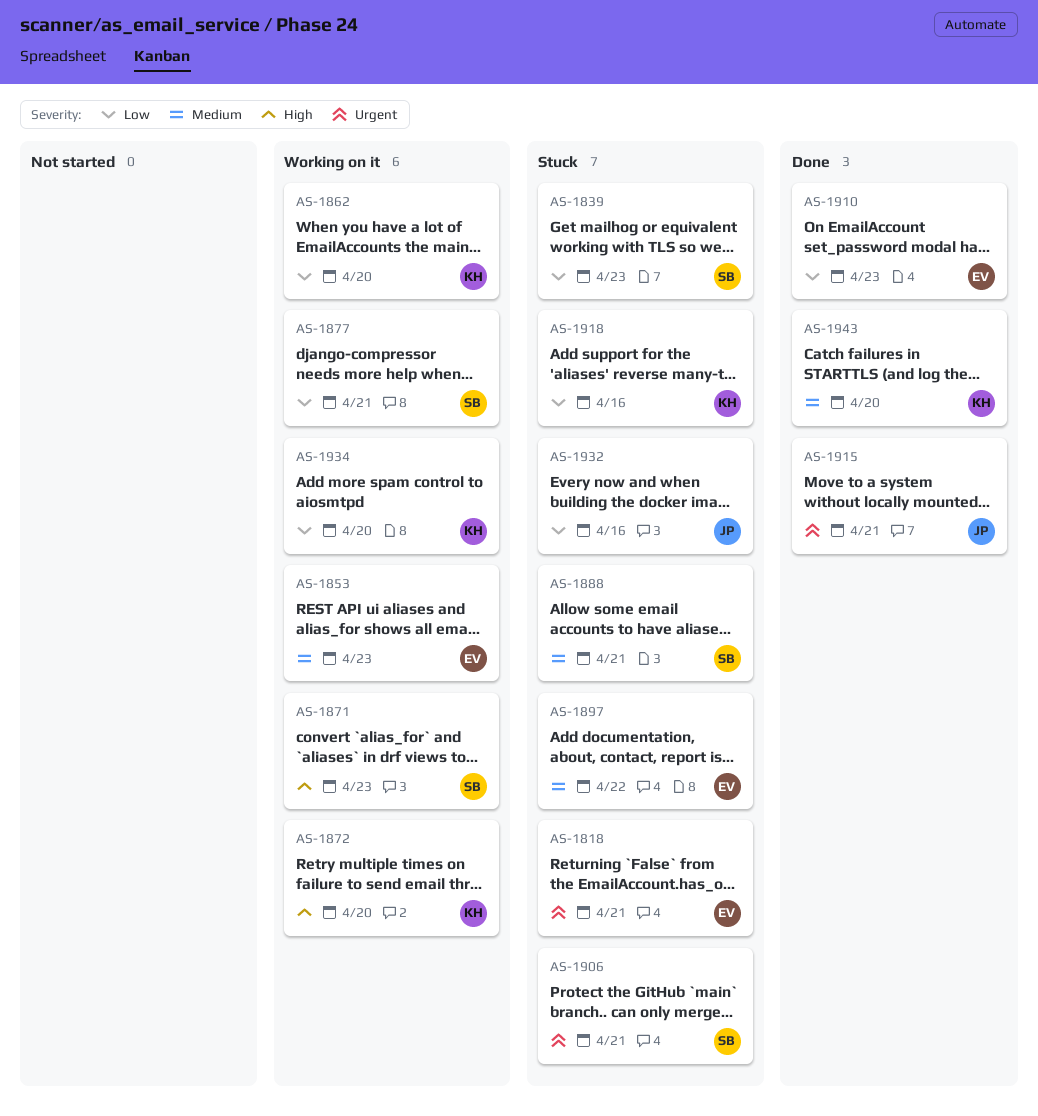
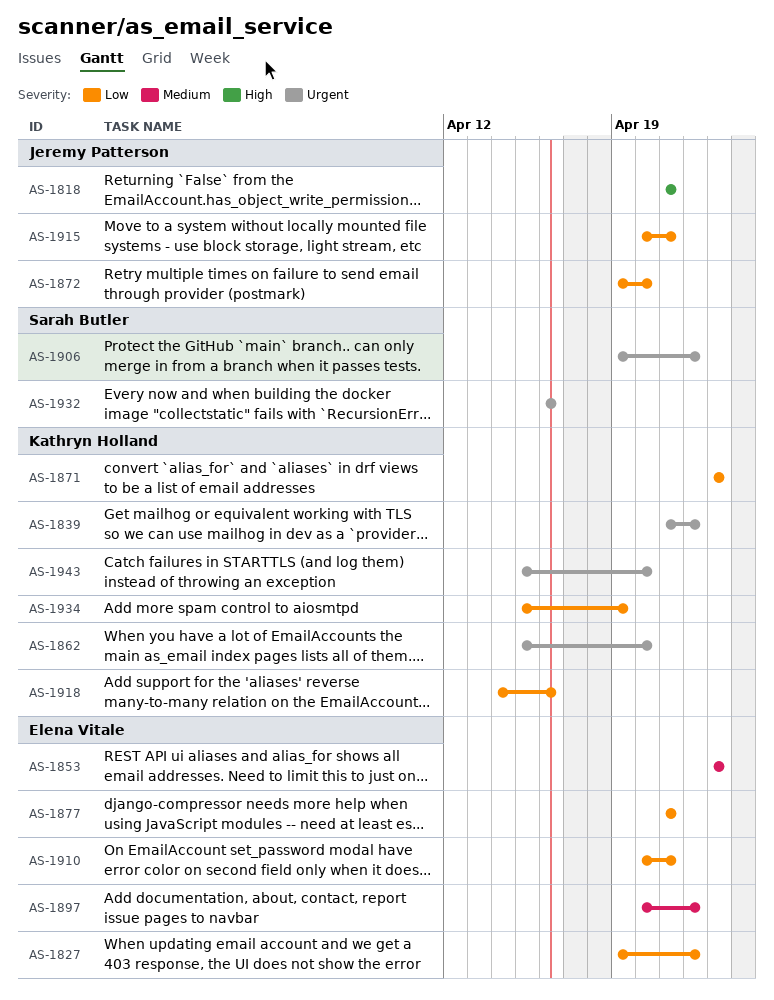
AS-1818, owner: Elena Vitale -> Jeremy Patterson
AS-1818, priority: Urgent -> High
AS-1827: none -> present
AS-1839, owner: Sarah Butler -> Kathryn Holland
AS-1839, priority: Low -> Urgent
AS-1839, due: Apr 23 -> Apr 22
AS-1862, priority: Low -> Urgent
AS-1871, owner: Sarah Butler -> Kathryn Holland
AS-1871, priority: High -> Low
AS-1872, owner: Kathryn Holland -> Jeremy Patterson
AS-1872, priority: High -> Low
AS-1877, owner: Sarah Butler -> Elena Vitale
AS-1888: present -> none
AS-1906, due: Apr 21 -> Apr 22
AS-1910, due: Apr 23 -> Apr 21
AS-1915, priority: Urgent -> Low
AS-1932, owner: Jeremy Patterson -> Sarah Butler
AS-1932, priority: Low -> Urgent
AS-1934, due: Apr 20 -> Apr 19
AS-1943, priority: Medium -> Urgent

